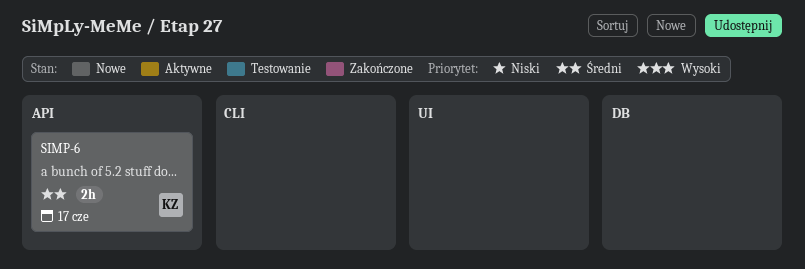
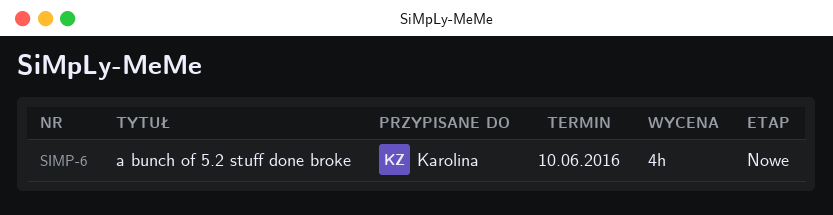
SIMP-6, estimate: 2h -> 4h
SIMP-6, due: Jun 17 -> Jun 10

